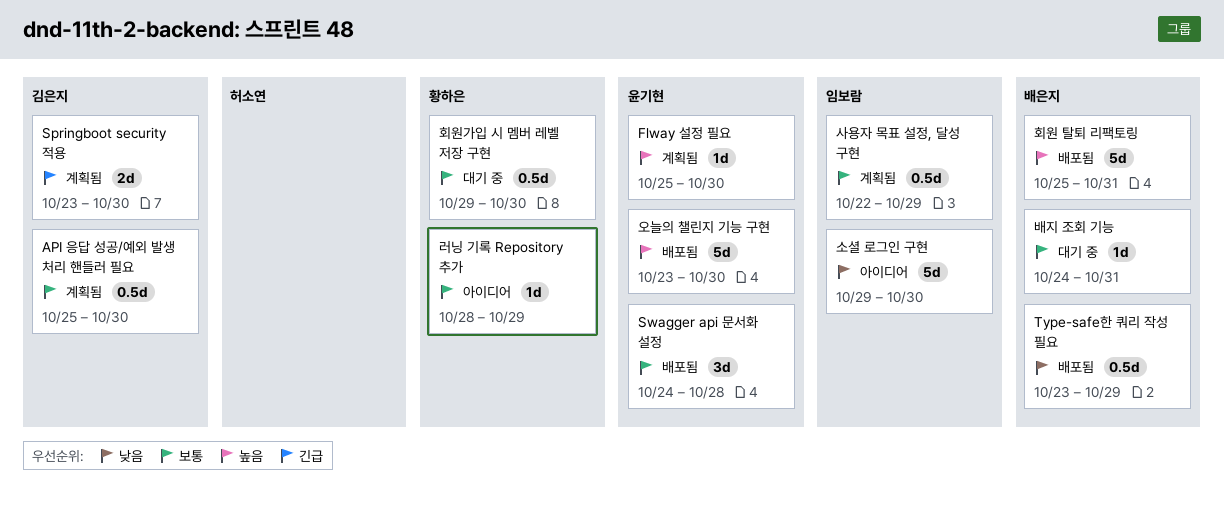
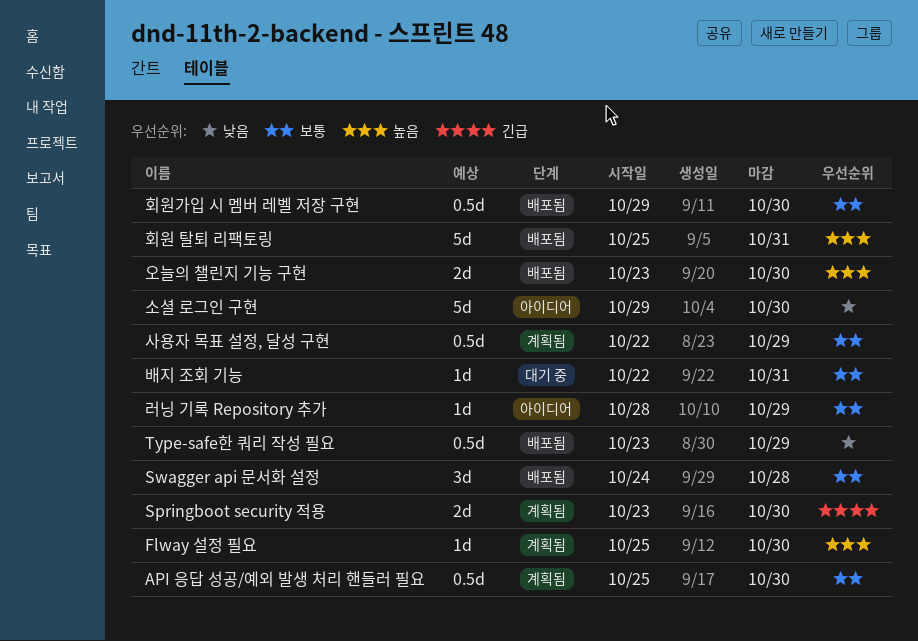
배지 조회 기능, start: Oct 24 -> Oct 22
오늘의 챌린지 기능 구현, estimate: 5d -> 2d
회원가입 시 멤버 레벨 저장 구현, status: 대기 중 -> 배포됨

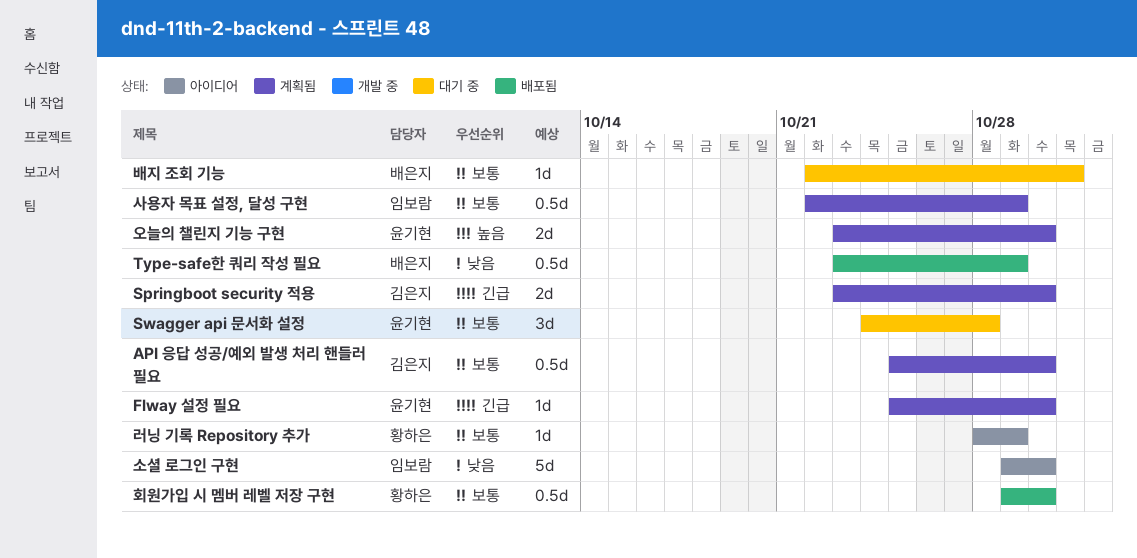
Flway 설정 필요, priority: 높음 -> 긴급
Swagger api 문서화 설정, status: 배포됨 -> 대기 중
오늘의 챌린지 기능 구현, status: 배포됨 -> 계획됨
회원 탈퇴 리팩토링: present -> none

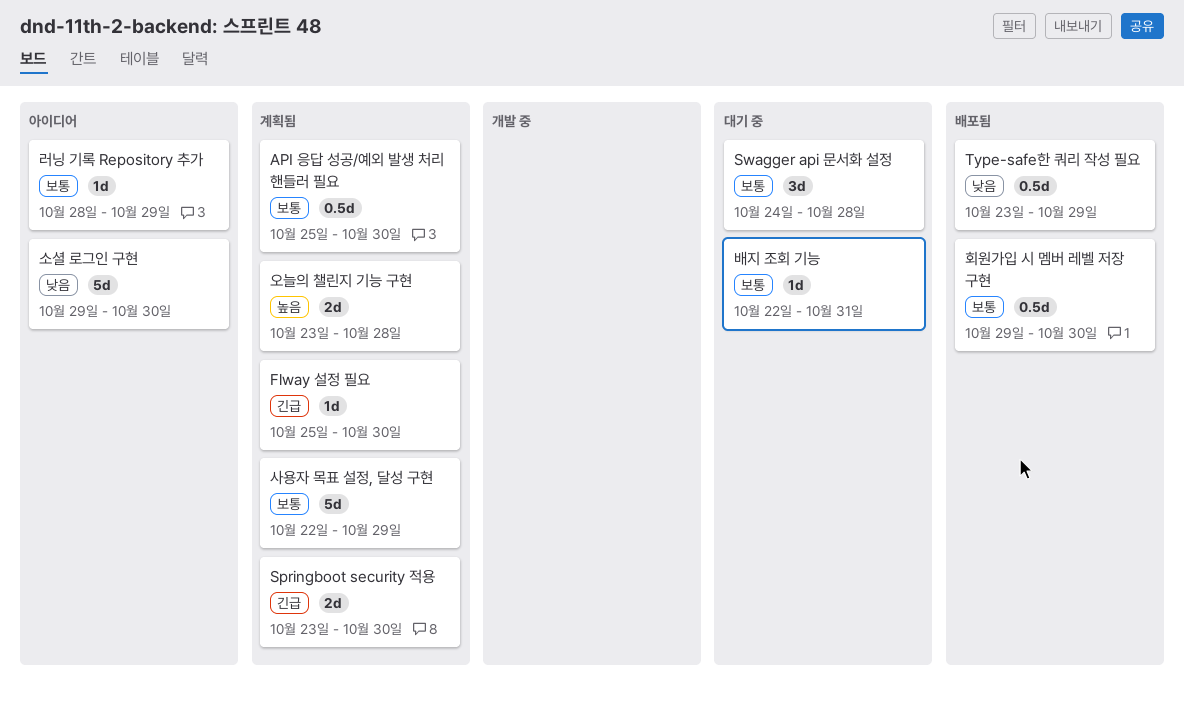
사용자 목표 설정, 달성 구현, estimate: 0.5d -> 5d
오늘의 챌린지 기능 구현, due: Oct 30 -> Oct 28

